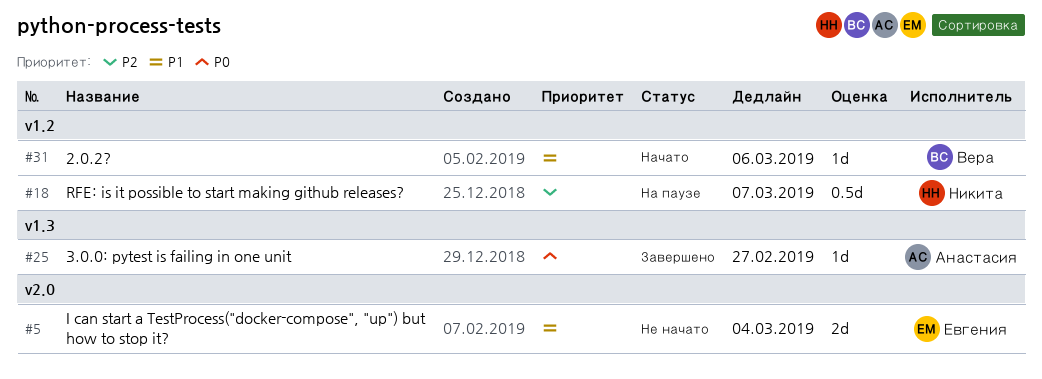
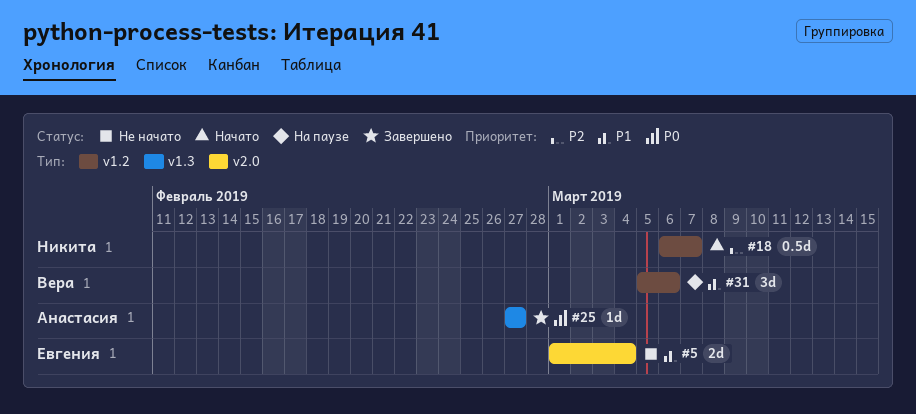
#18, status: На паузе -> Начато
#31, status: Начато -> На паузе
#31, estimate: 1d -> 3d

